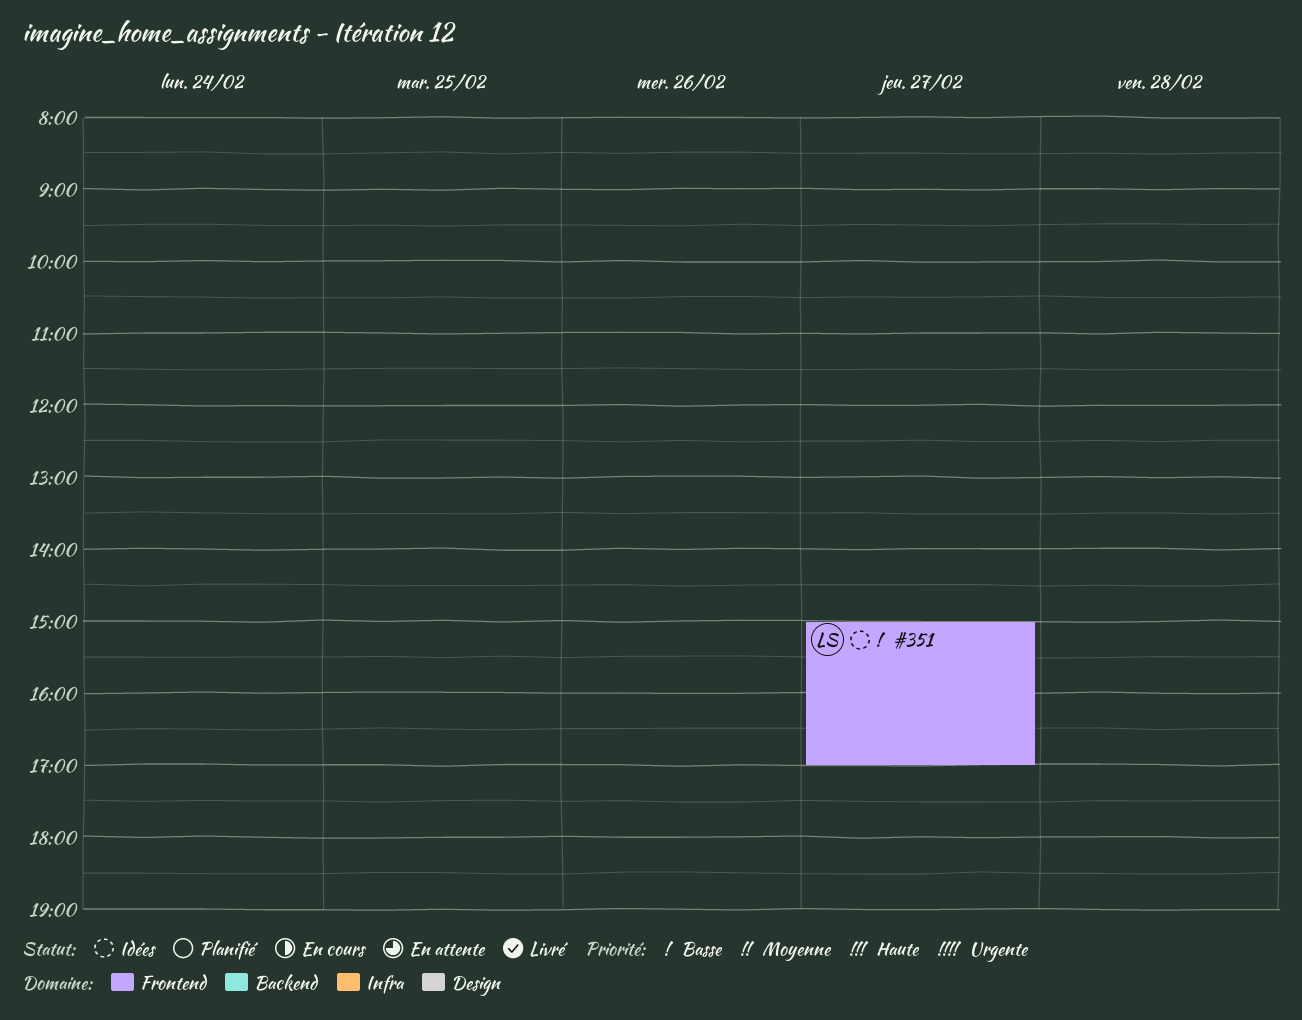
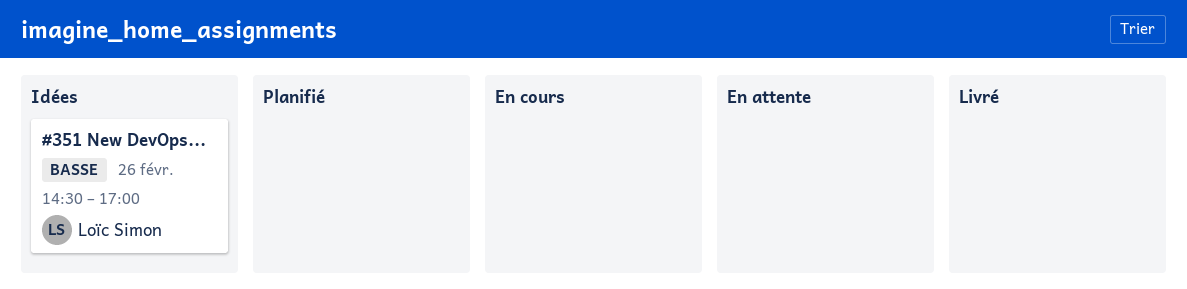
#351, day: Feb 27 -> Feb 26
#351, begins: 15:00 -> 14:30

